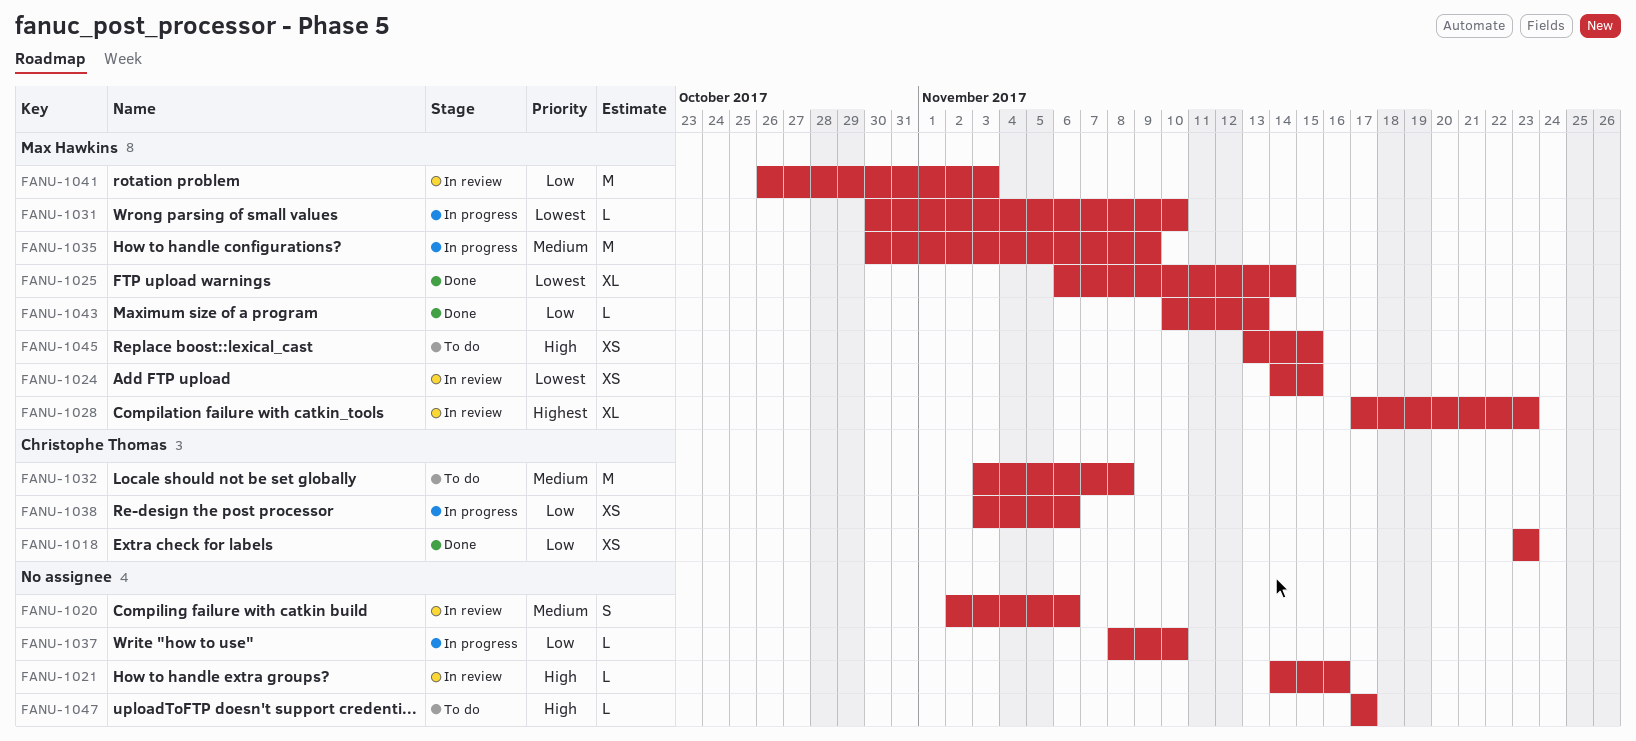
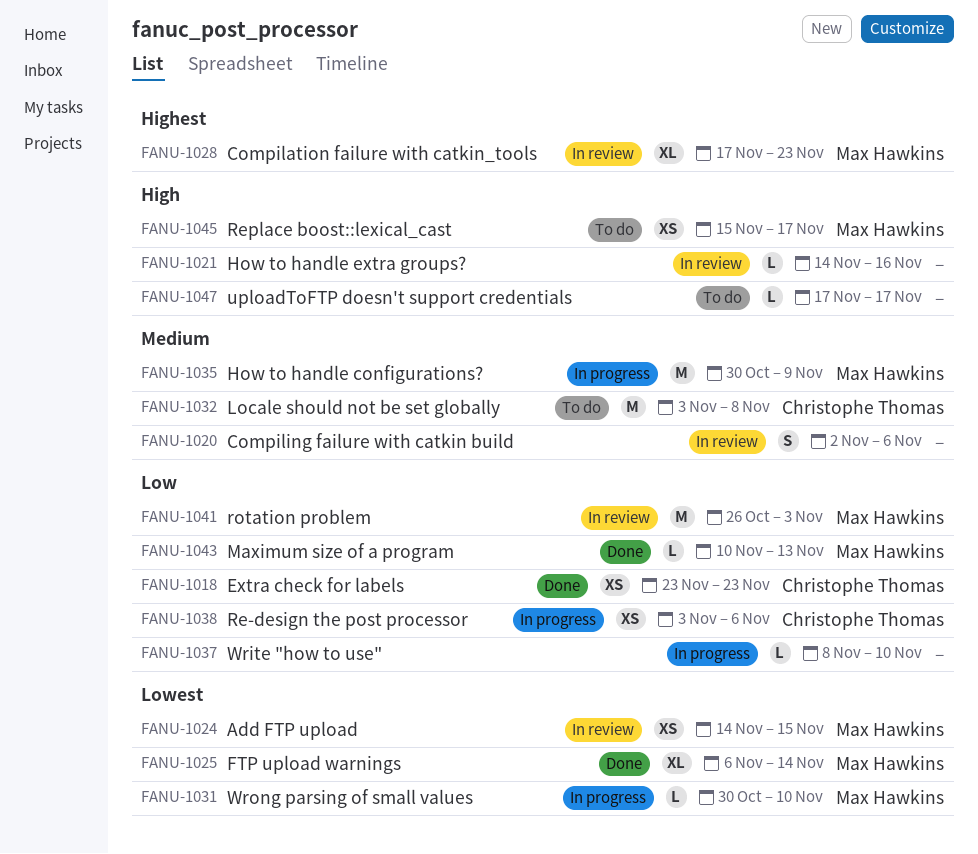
FANU-1045, start: Nov 13 -> Nov 15
FANU-1045, due: Nov 15 -> Nov 17

